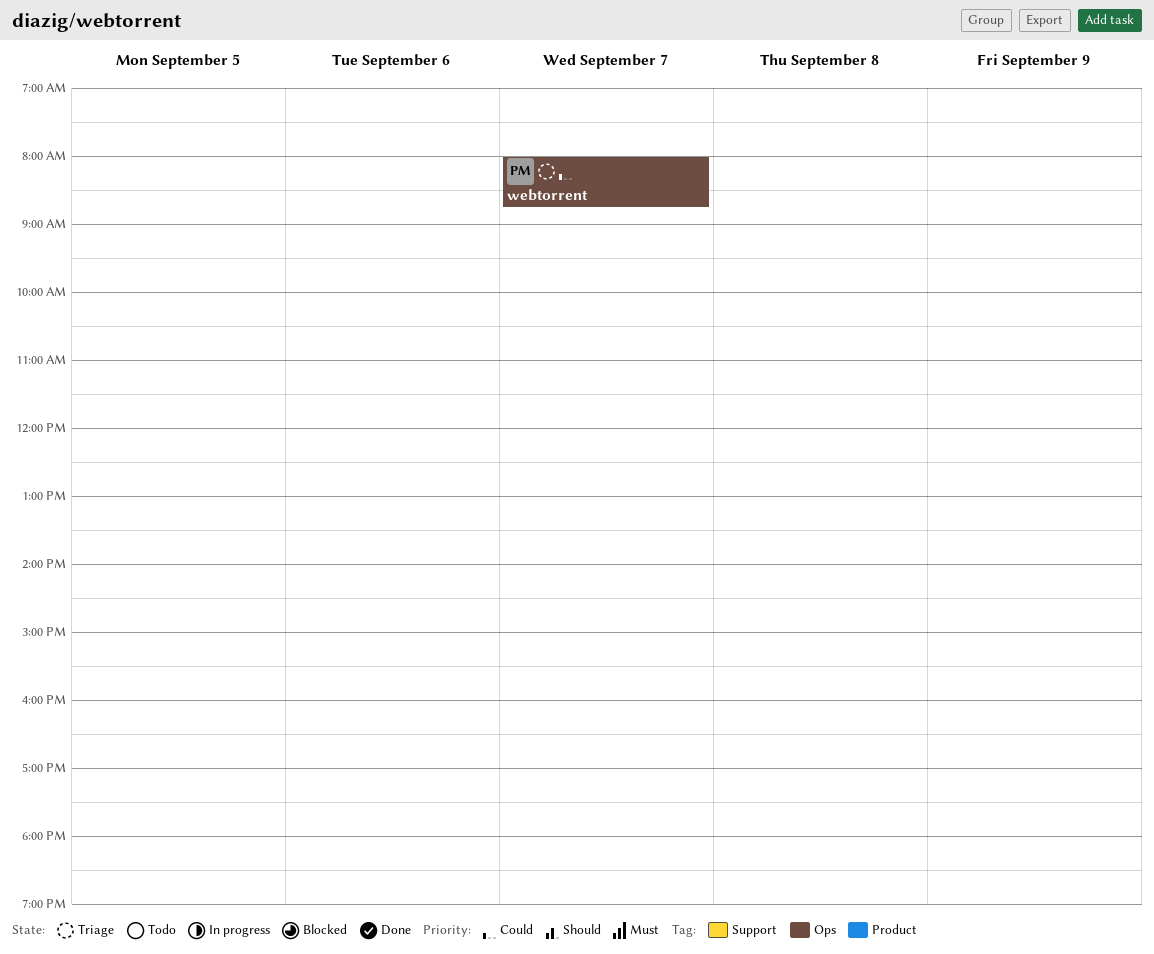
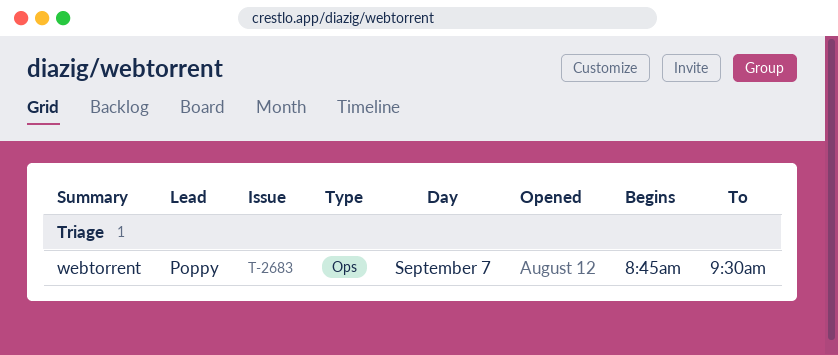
webtorrent, begins: 08:00 -> 08:45
webtorrent, ends: 08:45 -> 09:30

